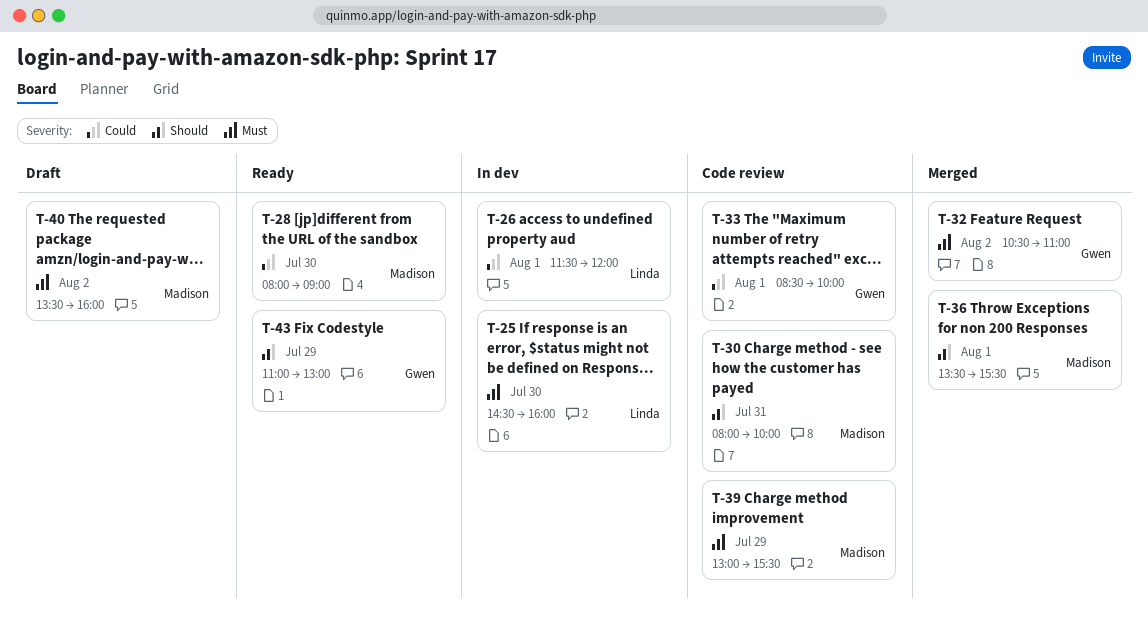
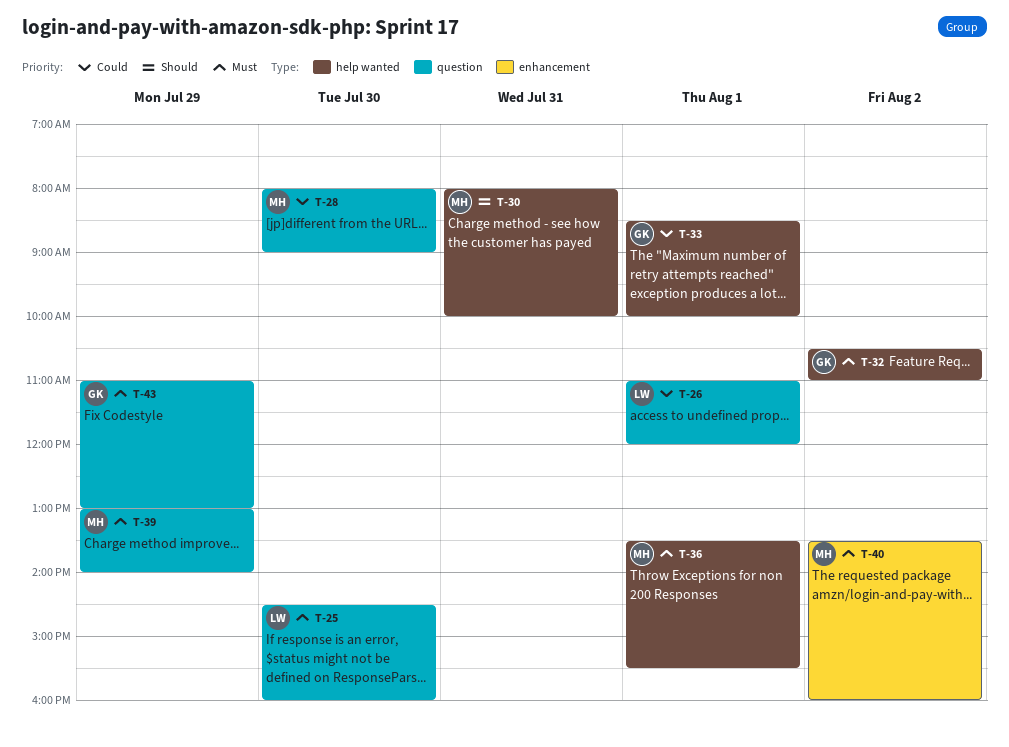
T-26, begins: 11:30 -> 11:00
T-36, priority: Should -> Must
T-39, ends: 15:30 -> 14:00
T-43, priority: Should -> Must

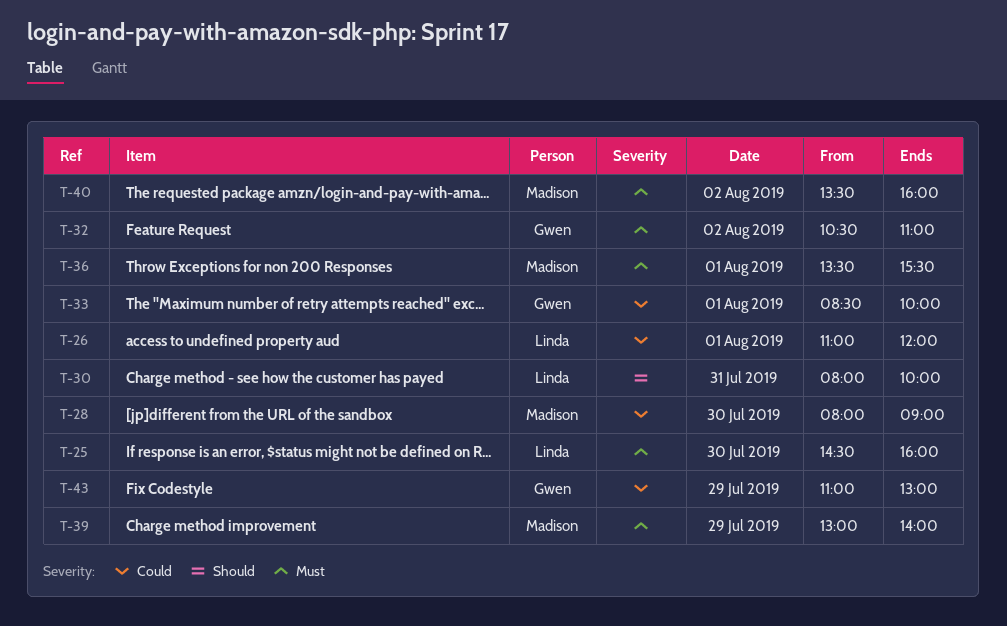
T-30, owner: Madison -> Linda
T-43, priority: Must -> Could

